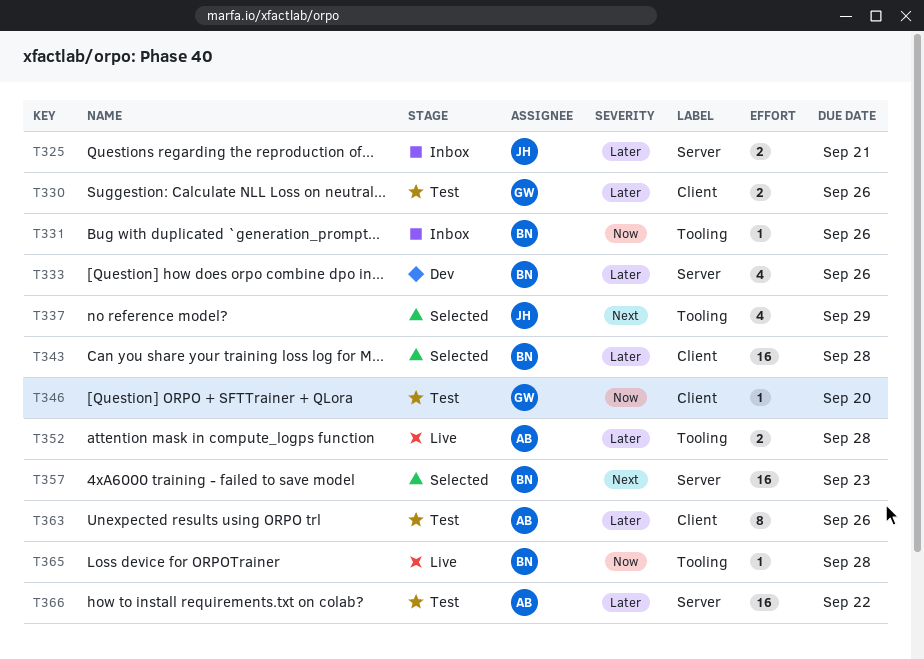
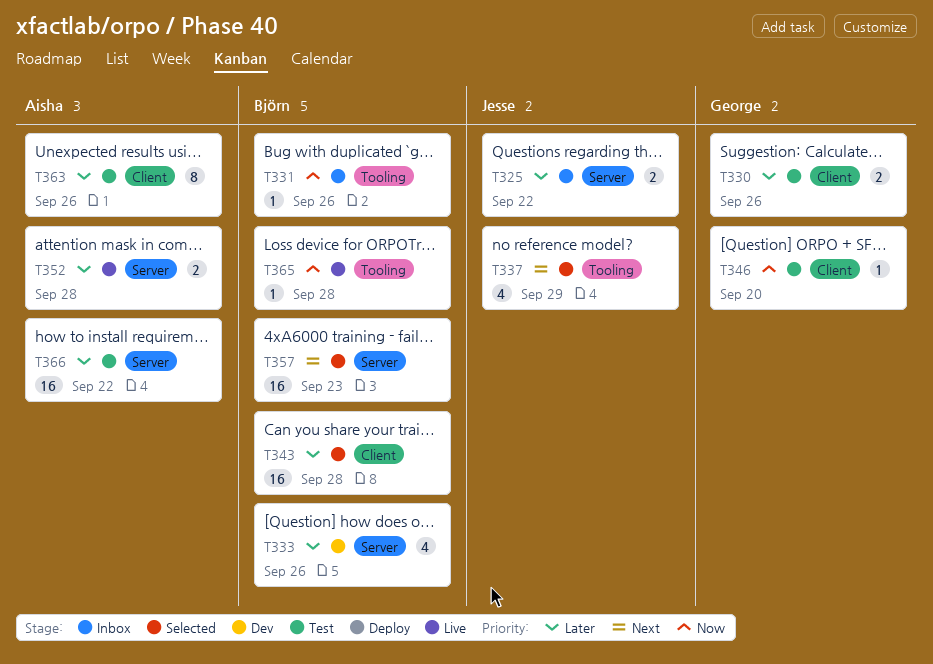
T325, due: Sep 21 -> Sep 22
T352, label: Tooling -> Server

